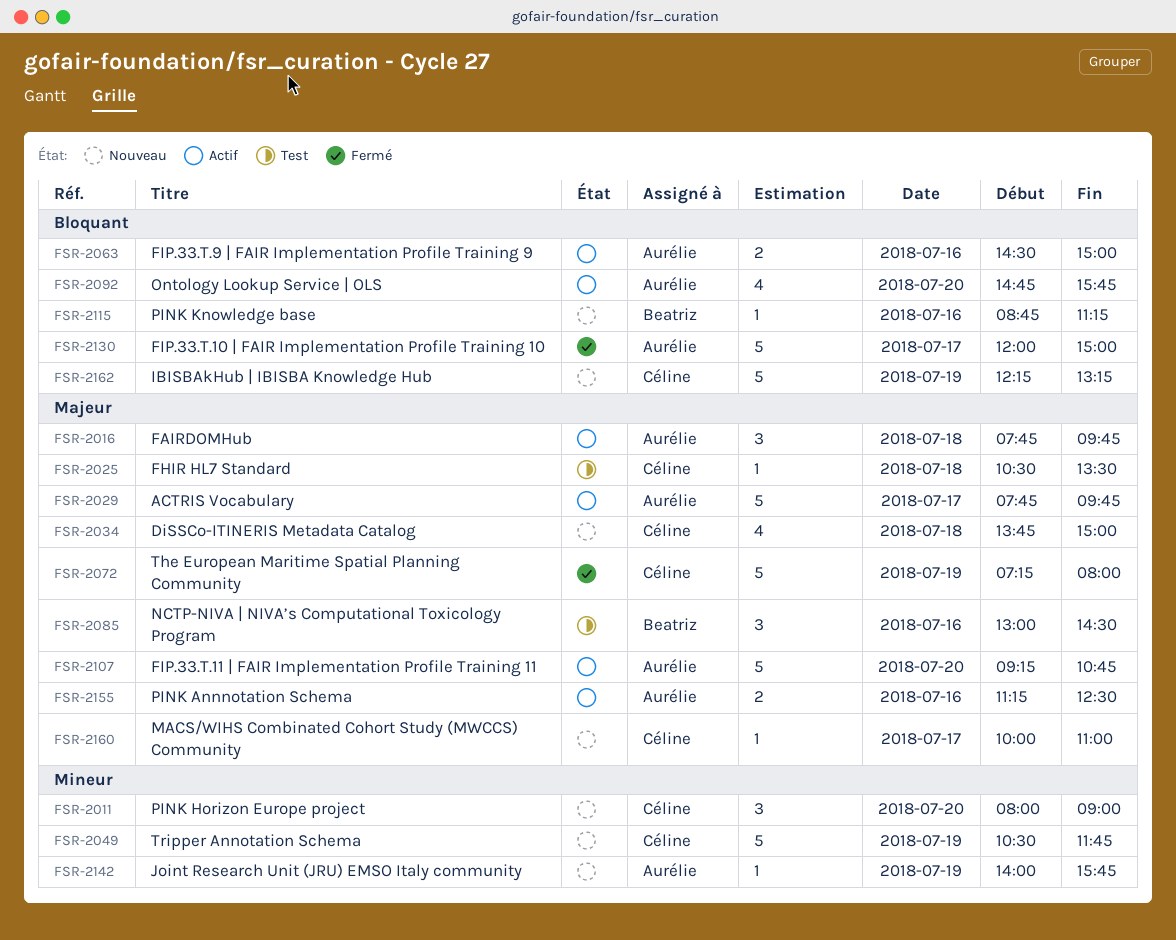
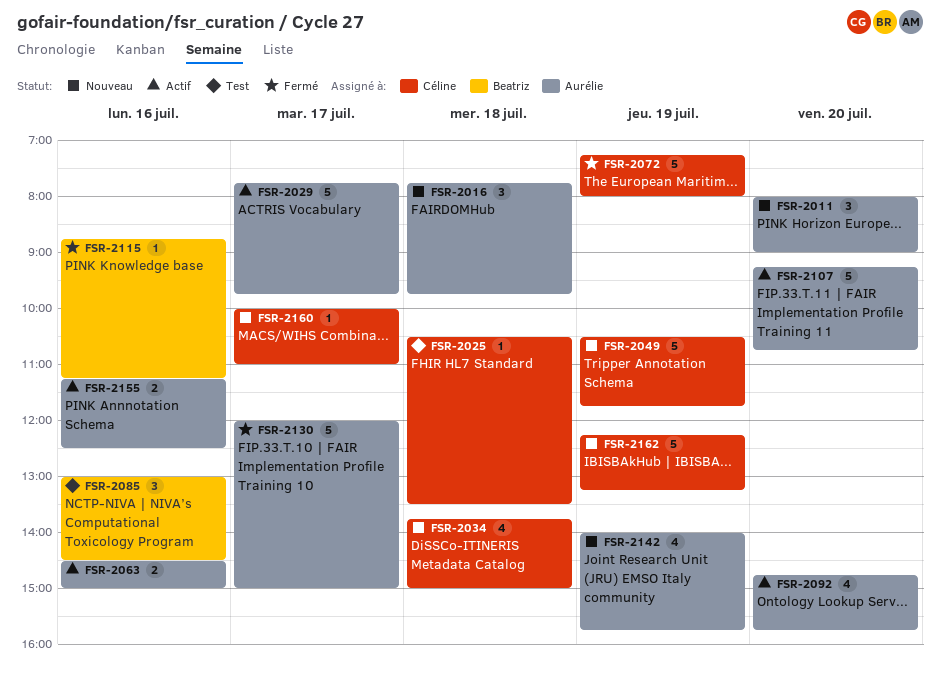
FSR-2011, owner: Céline -> Aurélie
FSR-2016, status: Actif -> Nouveau
FSR-2115, status: Nouveau -> Fermé
FSR-2142, estimate: 1 -> 4

